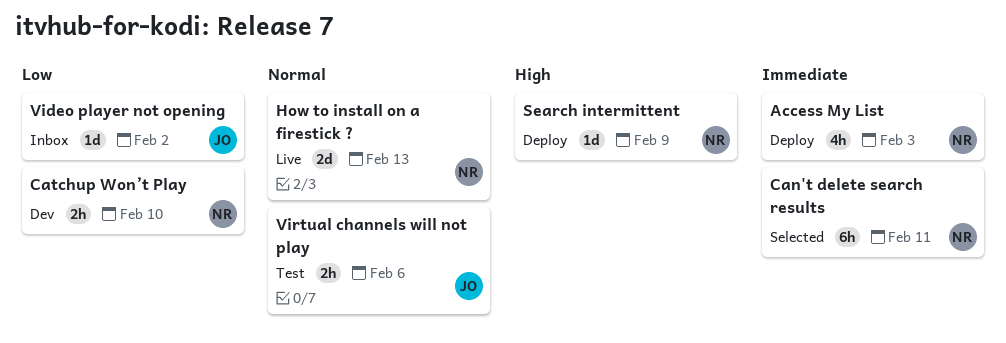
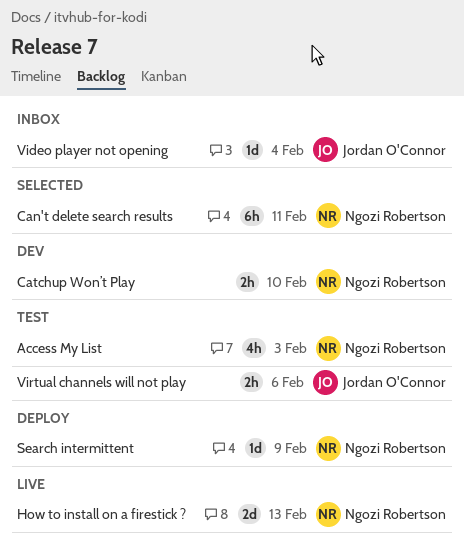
Access My List, status: Deploy -> Test
Video player not opening, due: Feb 2 -> Feb 4

